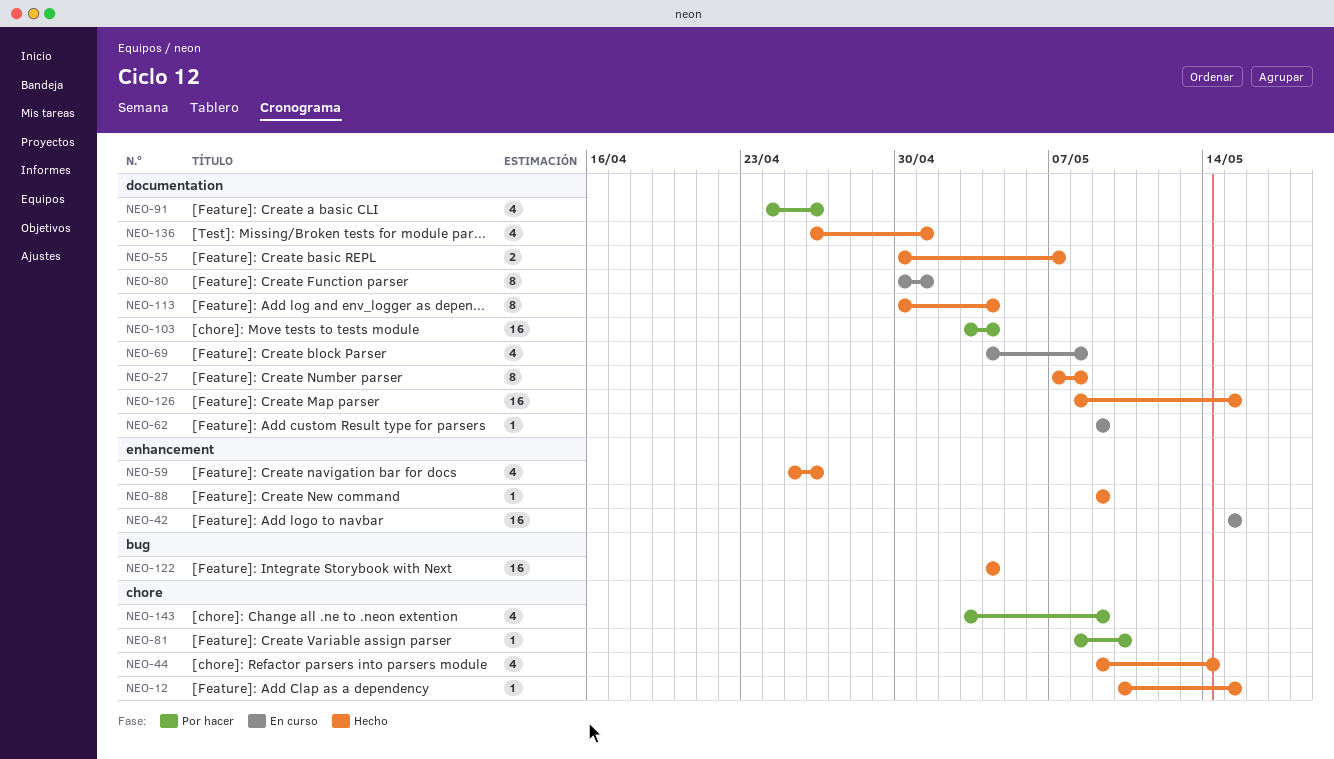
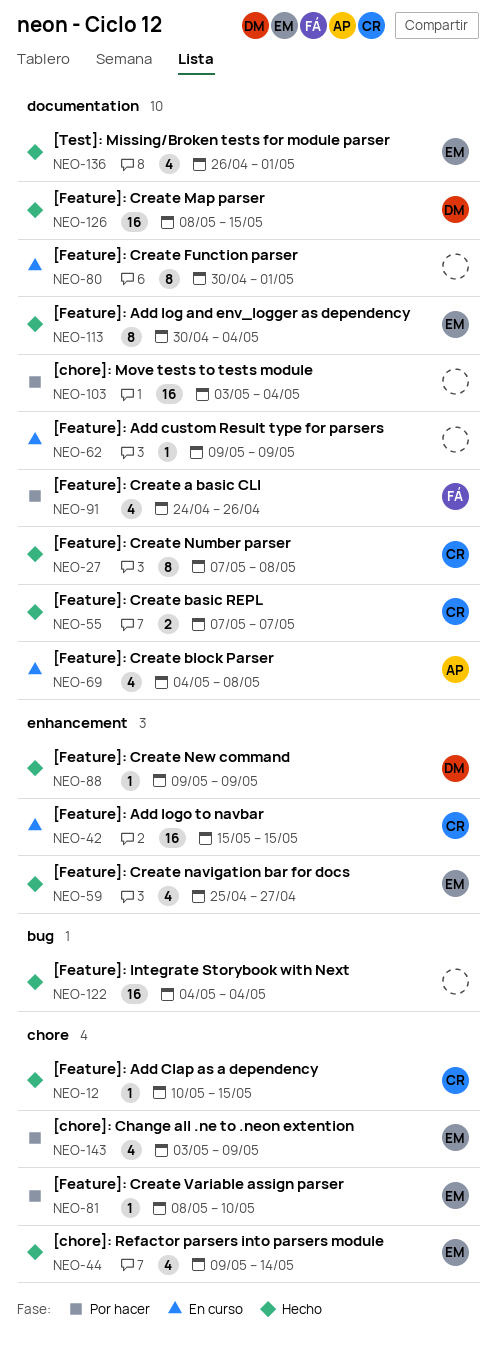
NEO-55, start: Apr 30 -> May 7
NEO-59, due: Apr 26 -> Apr 27

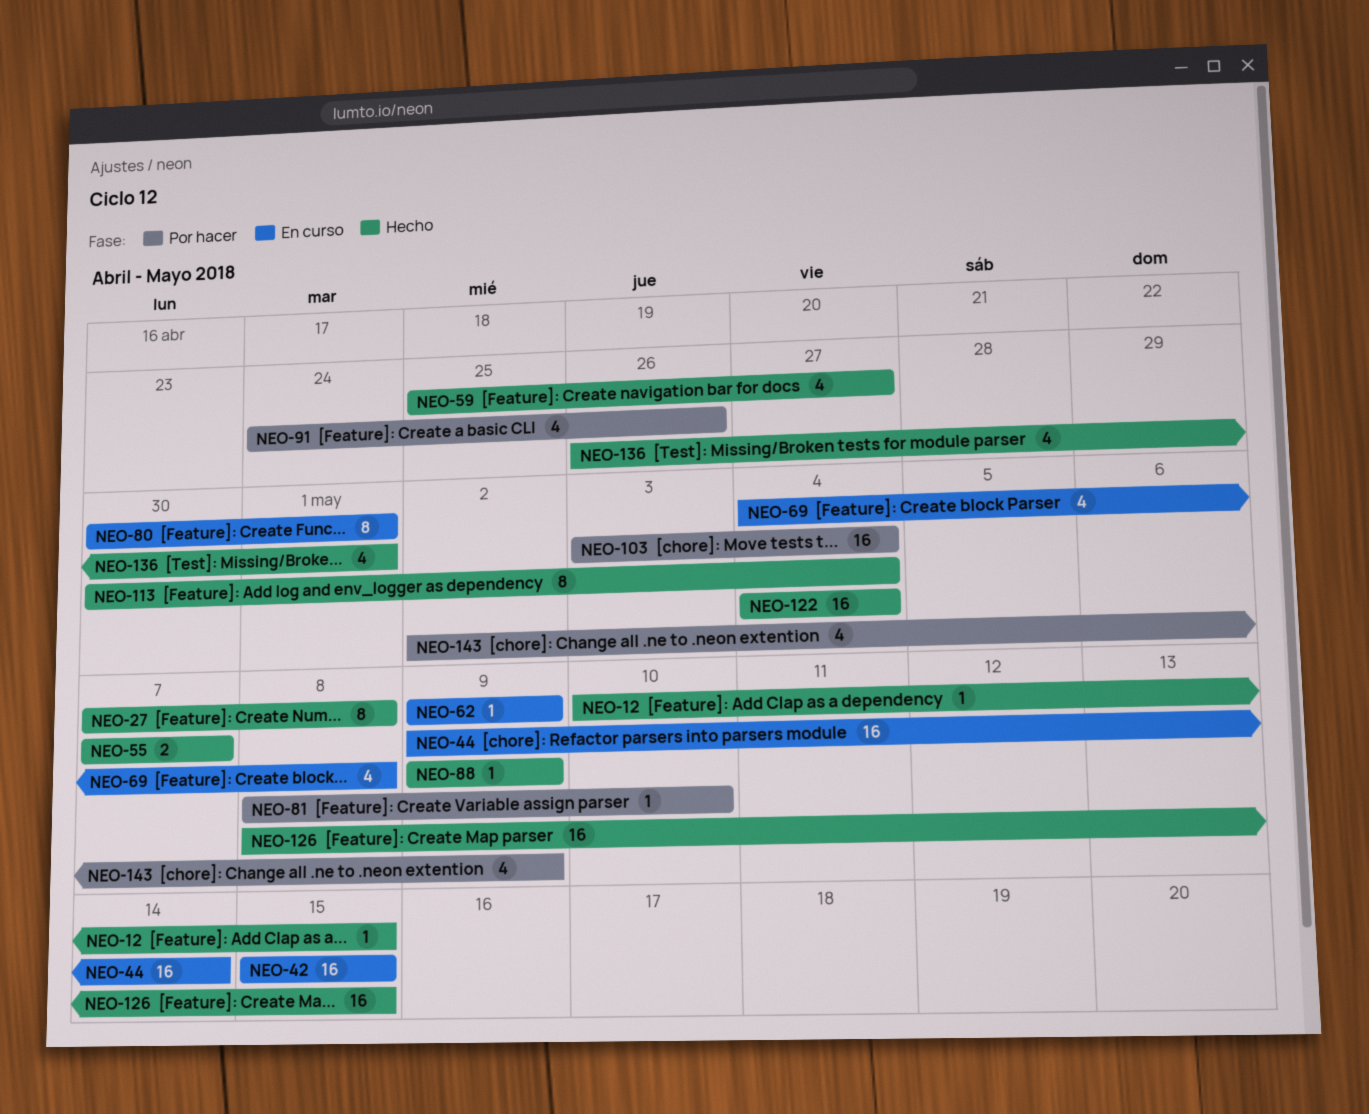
NEO-44, status: Hecho -> En curso
NEO-44, estimate: 4 -> 16
NEO-143, start: May 3 -> May 2

